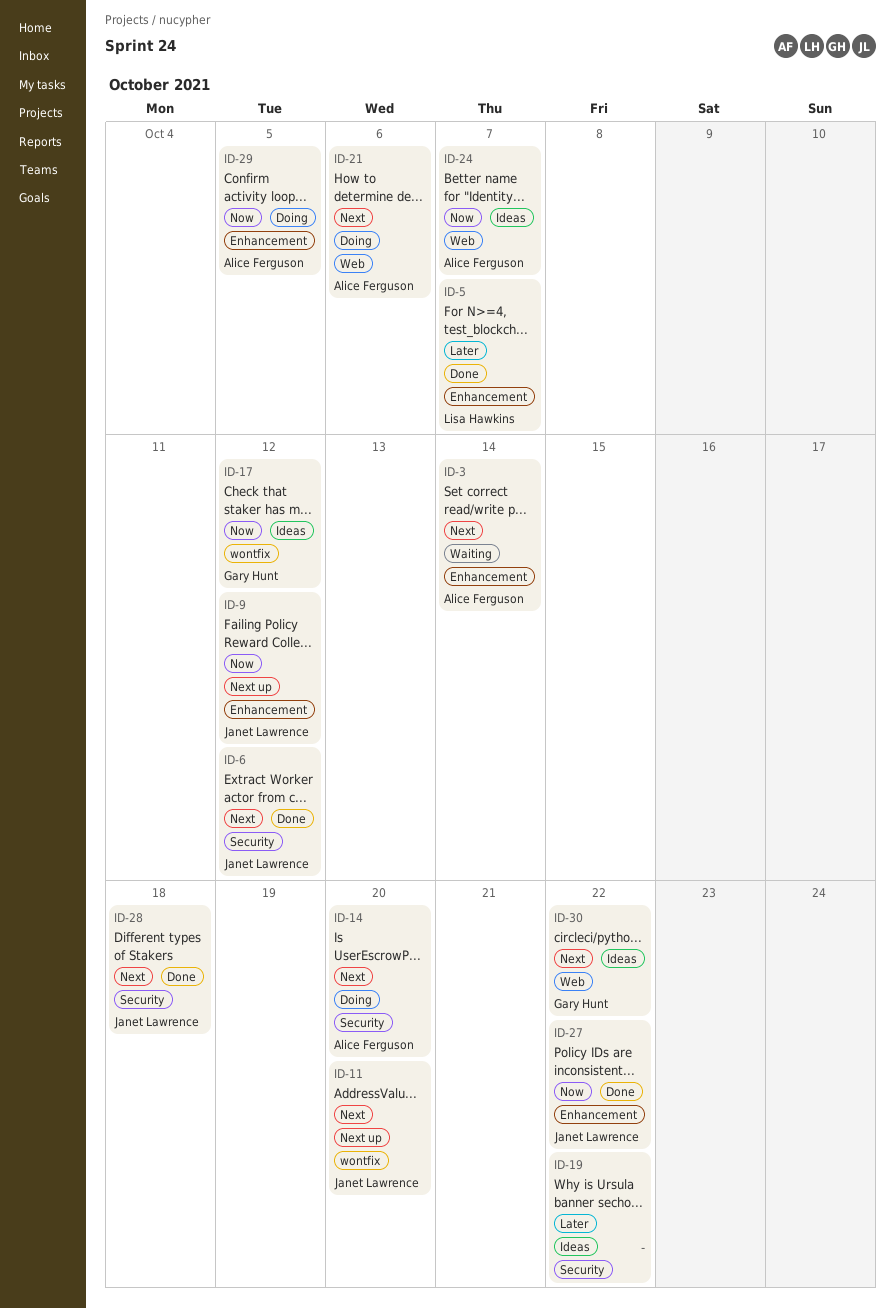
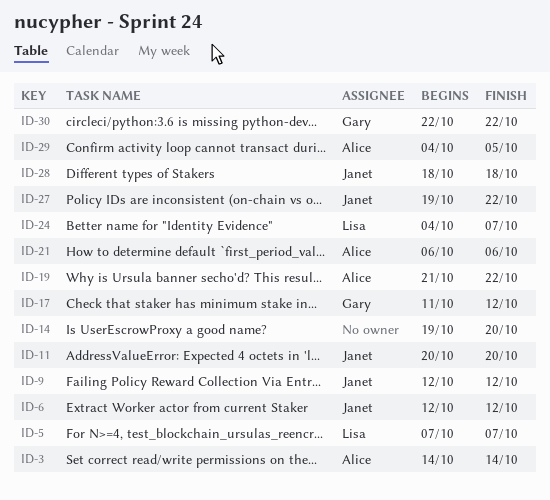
ID-14, owner: Alice Ferguson -> none
ID-19, owner: none -> Alice Ferguson
ID-24, owner: Alice Ferguson -> Lisa Hawkins

